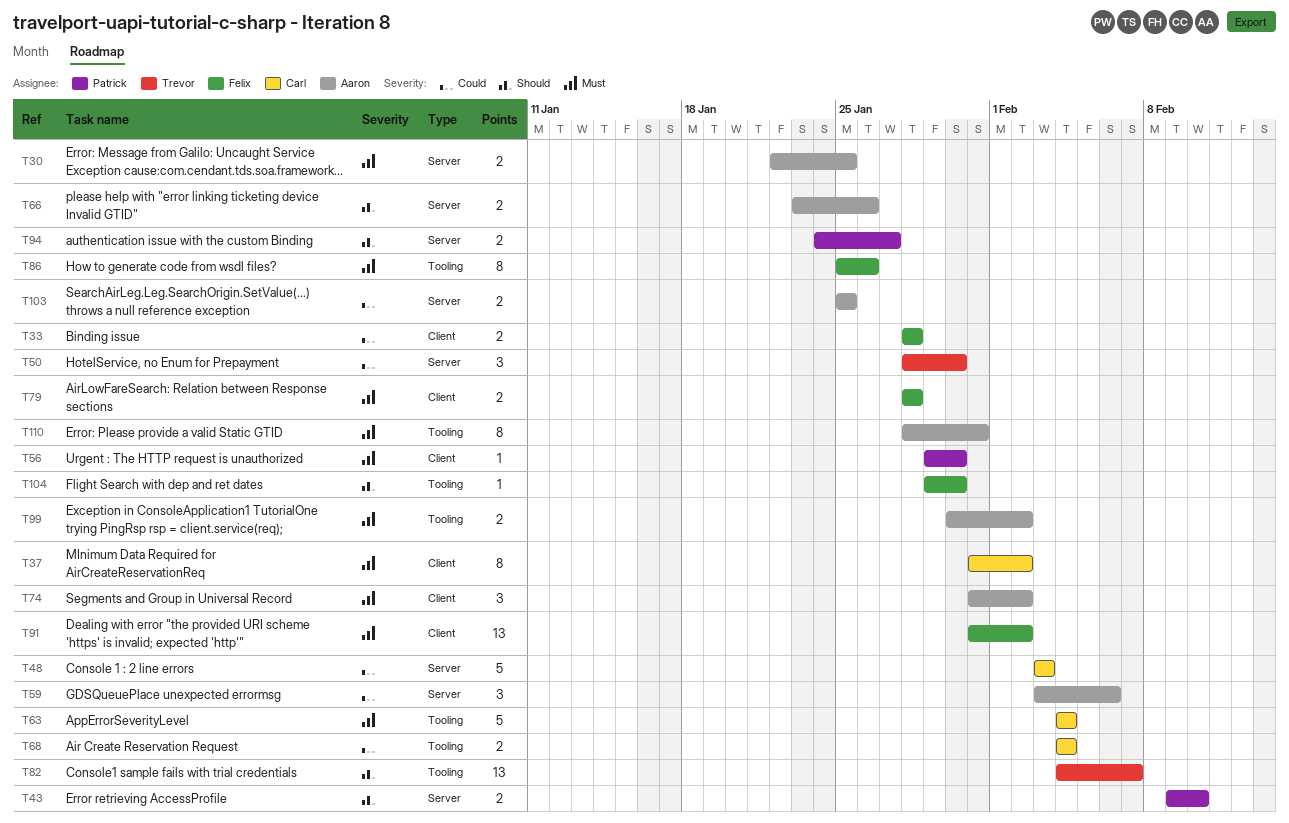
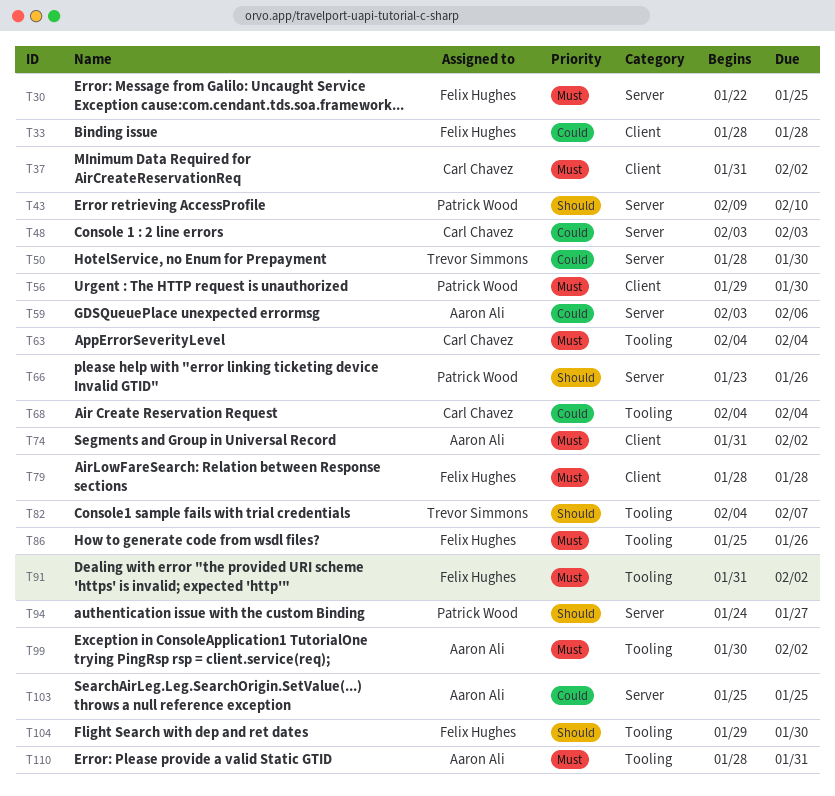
T30, owner: Aaron Ali -> Felix Hughes
T66, owner: Aaron Ali -> Patrick Wood
T91, label: Client -> Tooling

